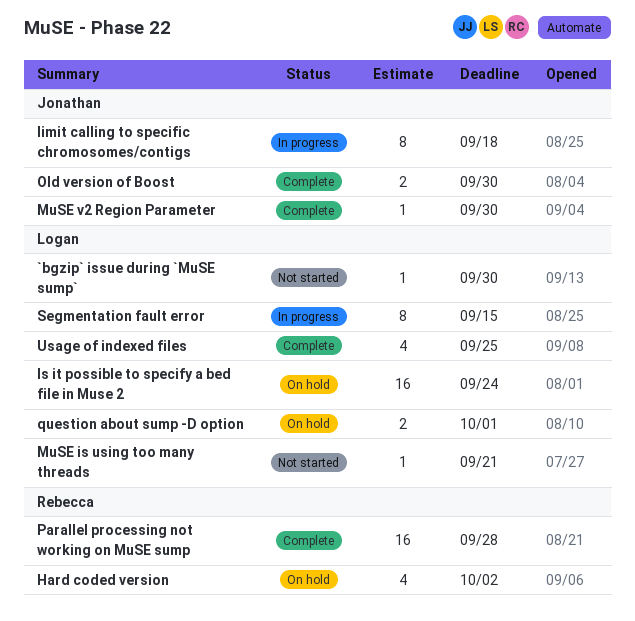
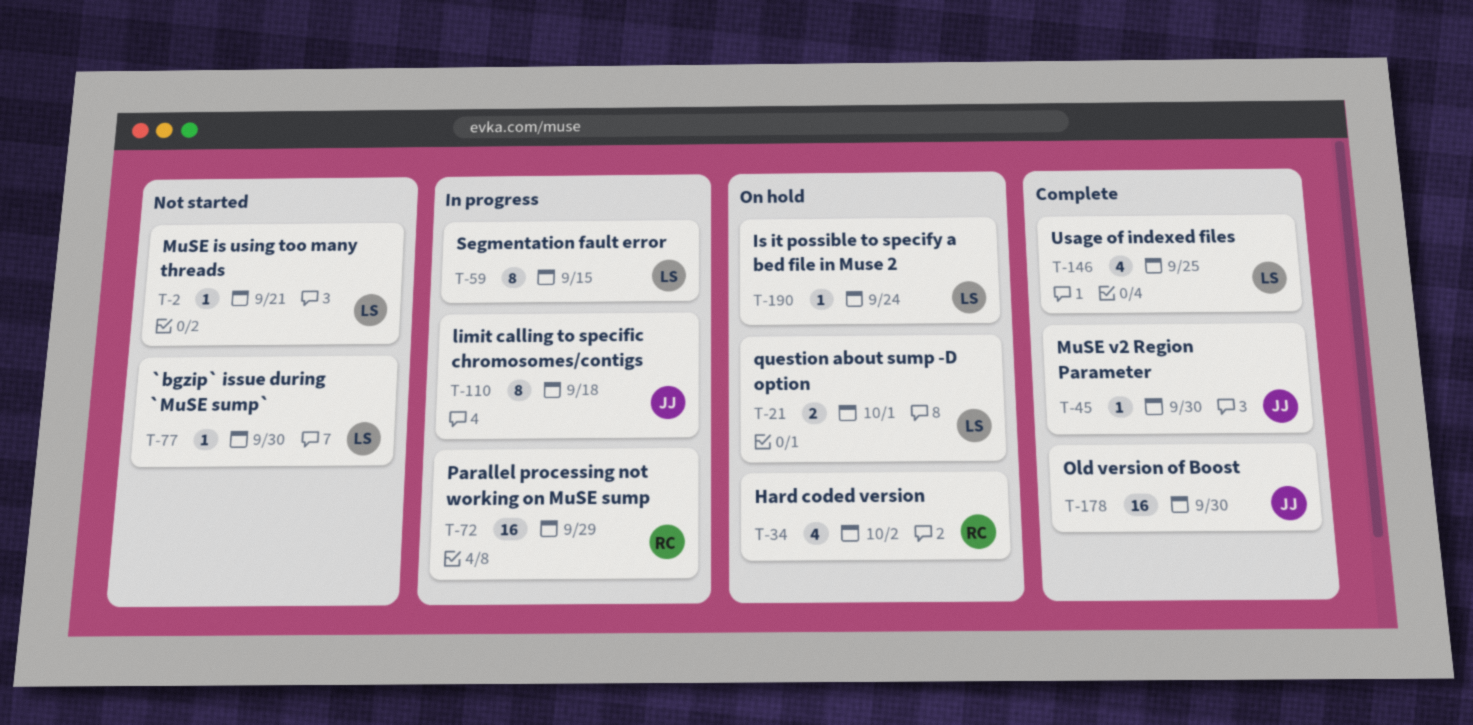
Is it possible to specify a bed file in Muse 2, estimate: 16 -> 1
Old version of Boost, estimate: 2 -> 16
Parallel processing not working on MuSE sump, status: Complete -> In progress
Parallel processing not working on MuSE sump, due: Sep 28 -> Sep 29

